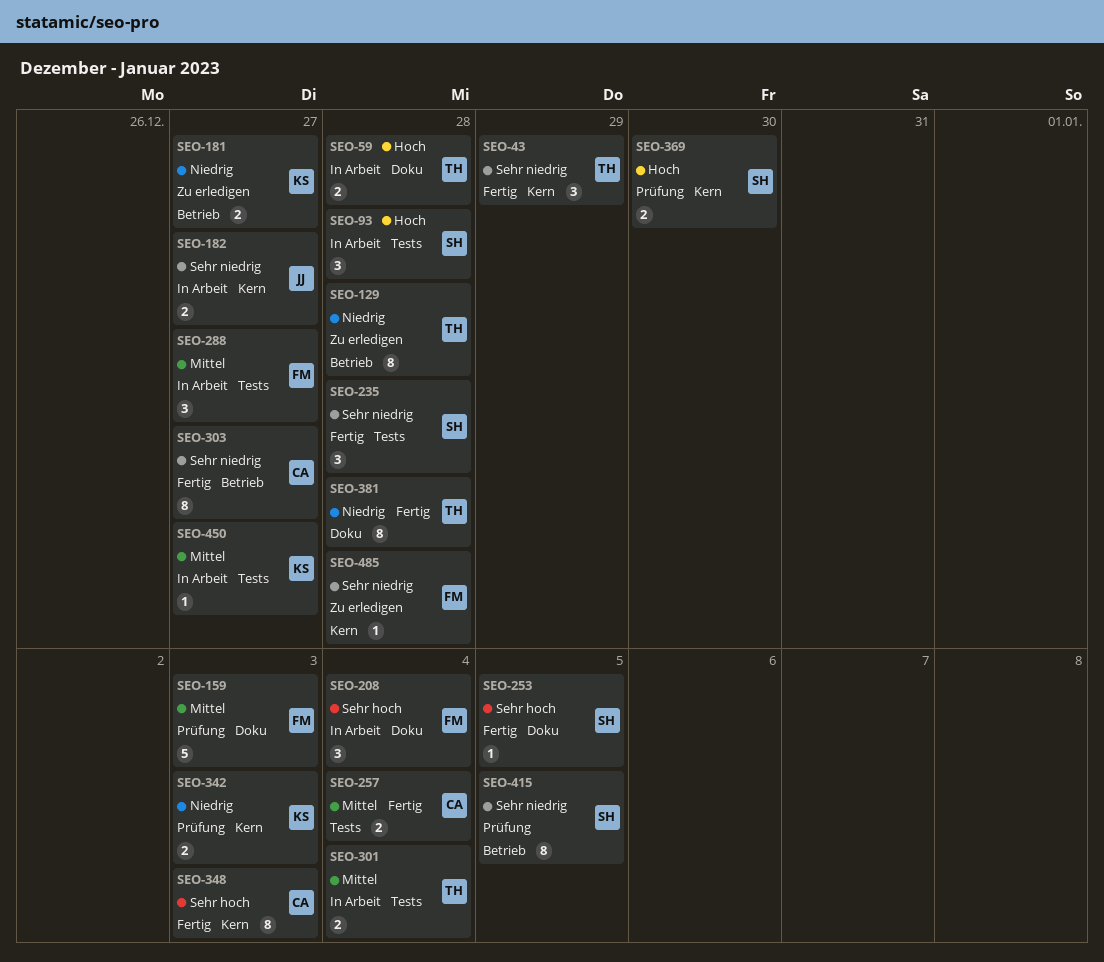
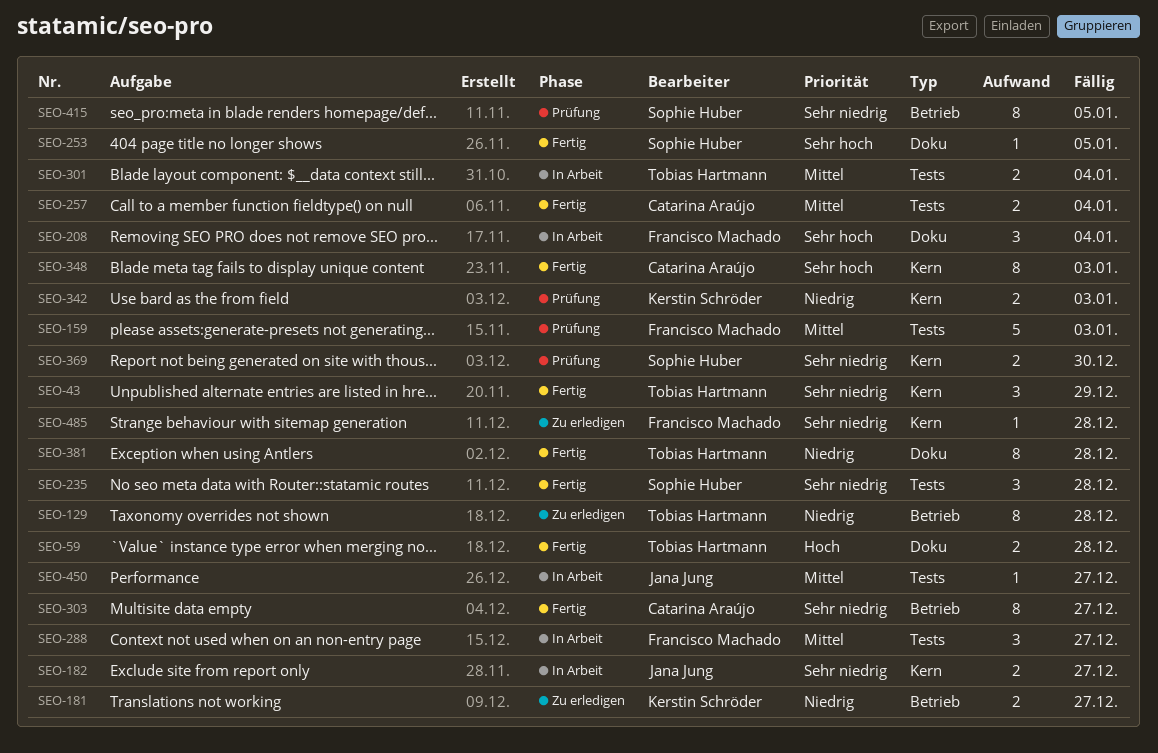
SEO-59, status: In Arbeit -> Fertig
SEO-93: present -> none
SEO-159, label: Doku -> Tests
SEO-369, priority: Hoch -> Sehr niedrig
SEO-450, owner: Kerstin Schröder -> Jana Jung

